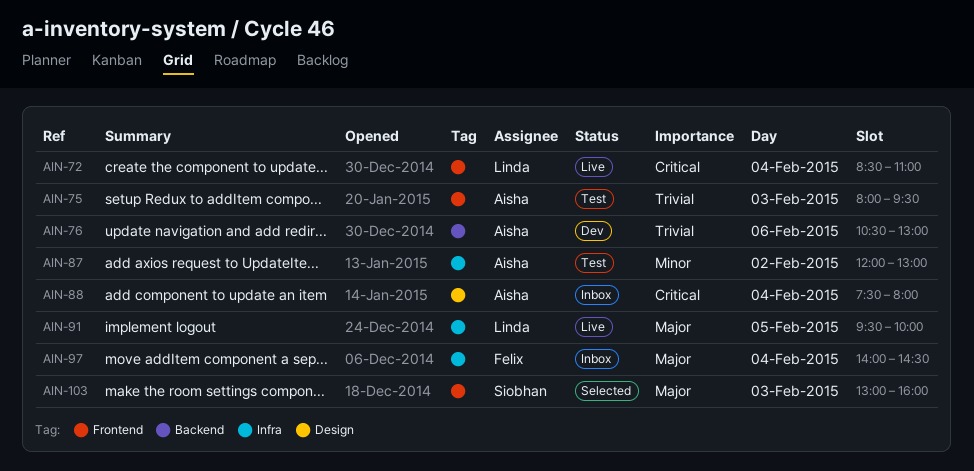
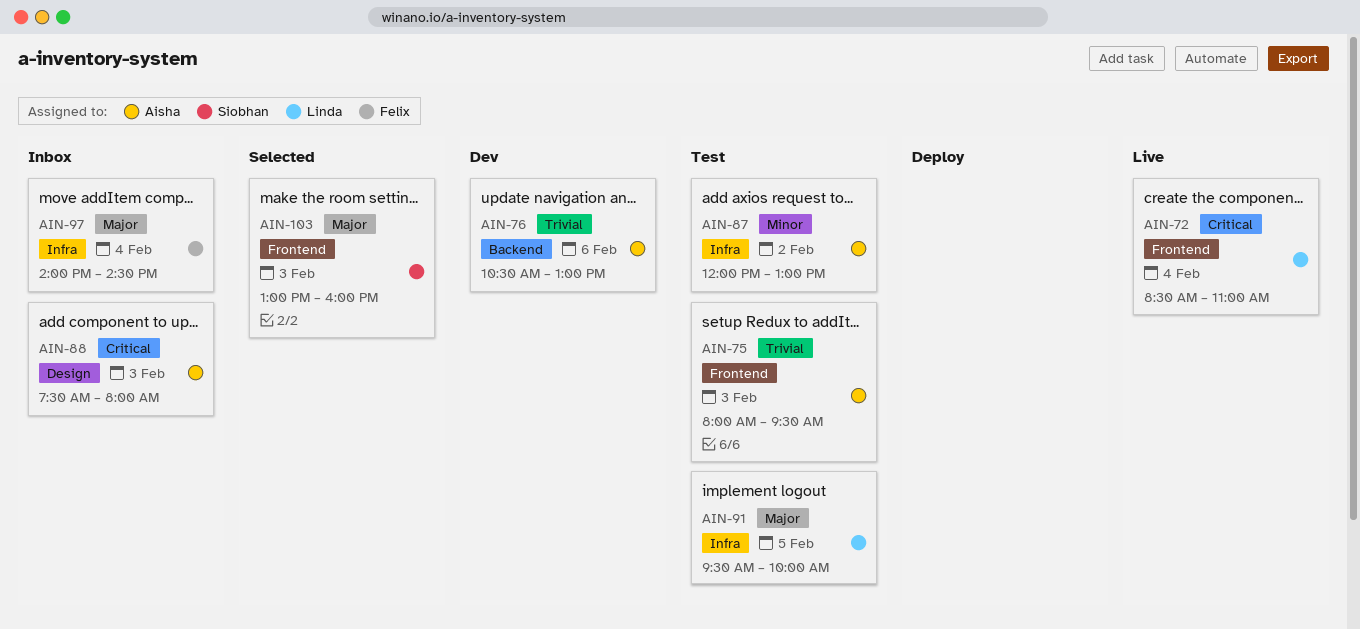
AIN-88, day: Feb 4 -> Feb 3
AIN-91, status: Live -> Test

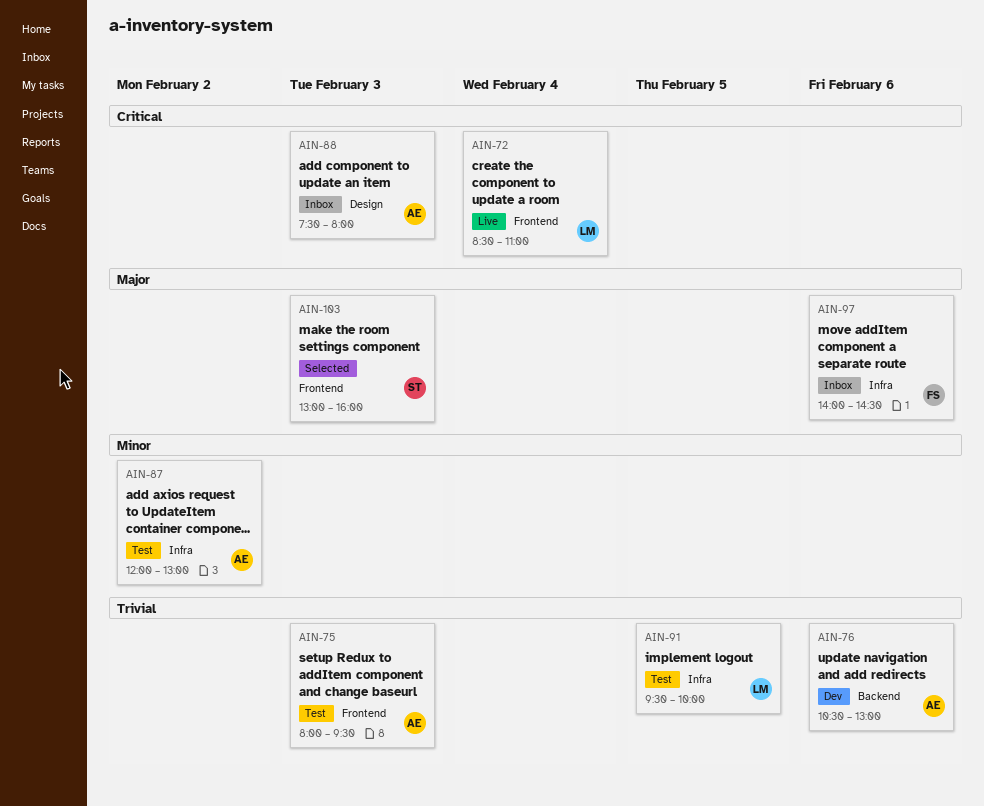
AIN-91, priority: Major -> Trivial
AIN-97, day: Feb 4 -> Feb 6

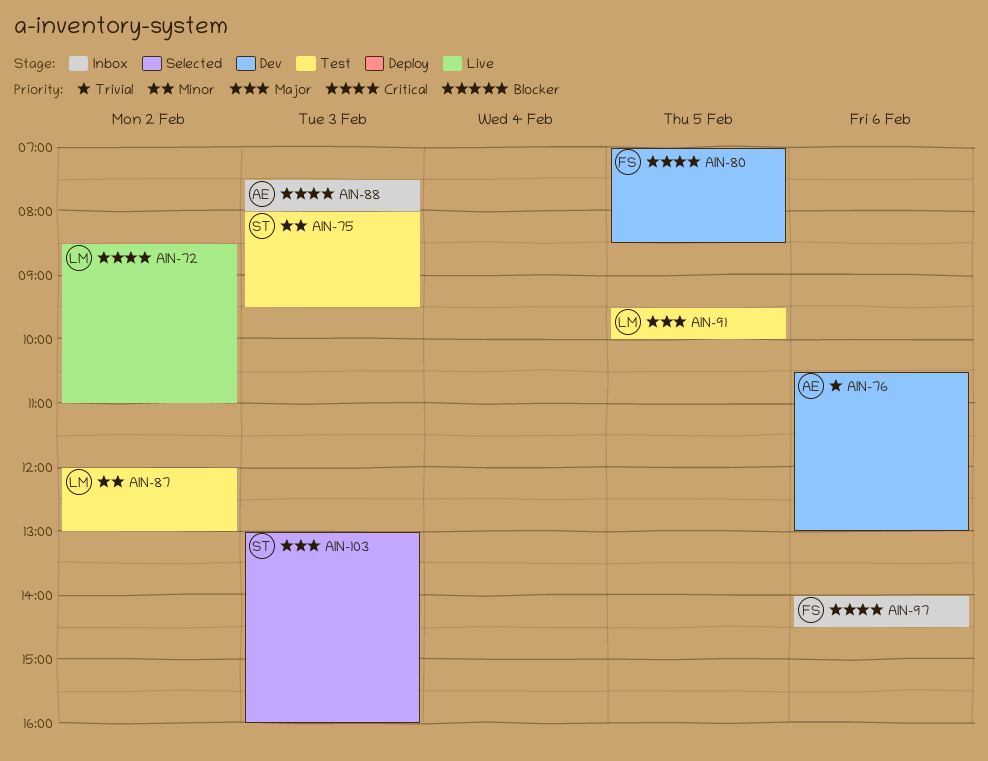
AIN-72, day: Feb 4 -> Feb 2
AIN-75, owner: AE -> ST
AIN-75, priority: Trivial -> Minor
AIN-80: none -> present
AIN-87, owner: AE -> LM
AIN-91, priority: Trivial -> Major
AIN-97, priority: Major -> Critical

